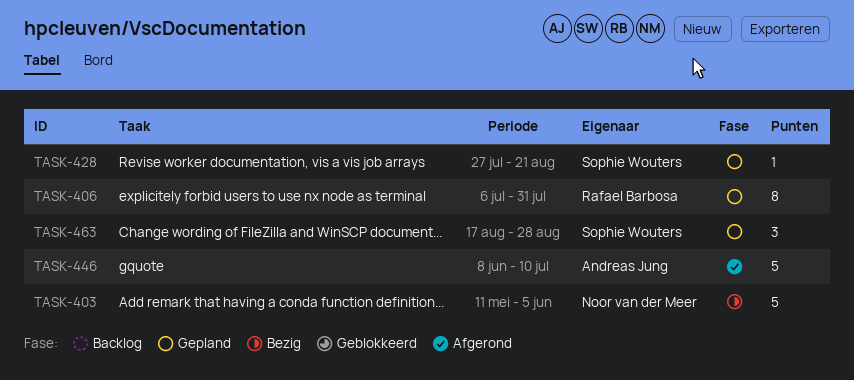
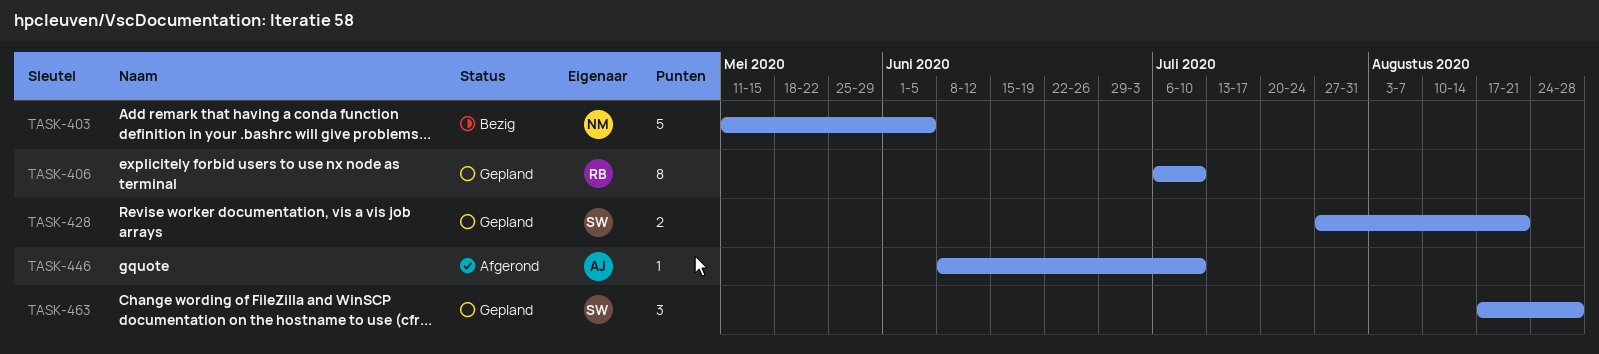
TASK-406, due: Jul 31 -> Jul 10
TASK-428, estimate: 1 -> 2
TASK-446, estimate: 5 -> 1

